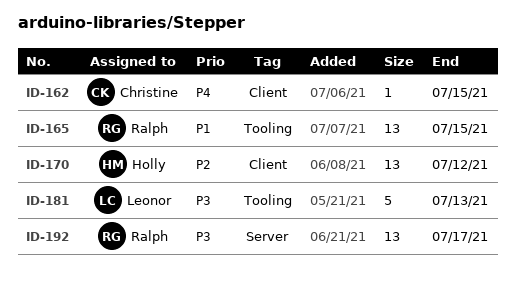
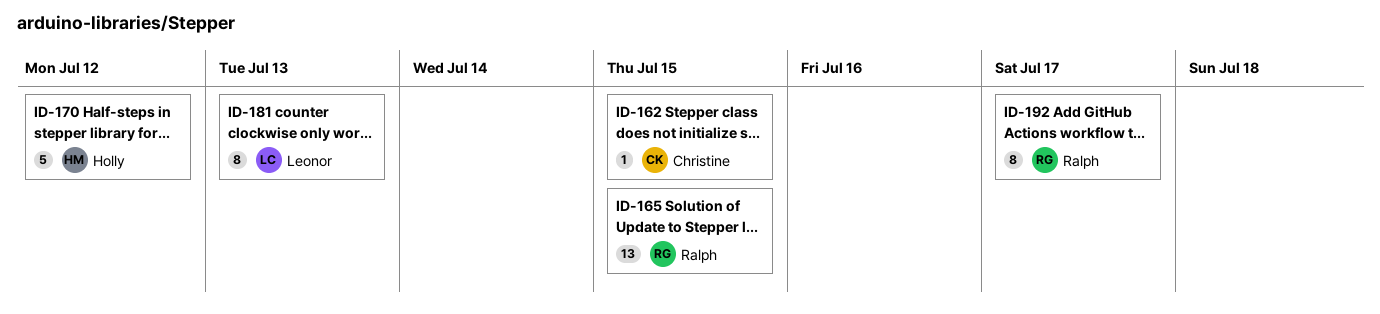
ID-170, estimate: 13 -> 5
ID-181, estimate: 5 -> 8
ID-192, estimate: 13 -> 8

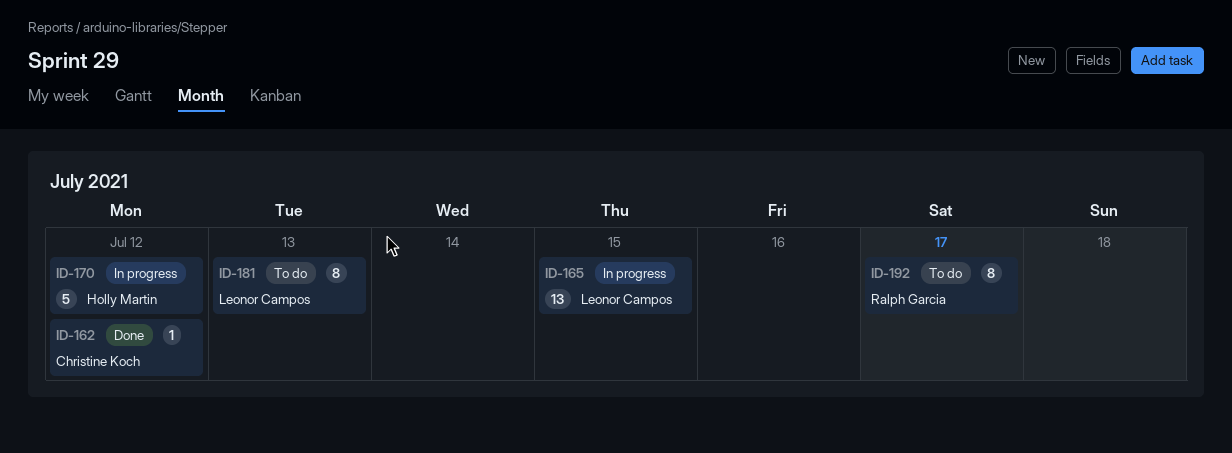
ID-162, due: Jul 15 -> Jul 12
ID-165, owner: Ralph Garcia -> Leonor Campos

